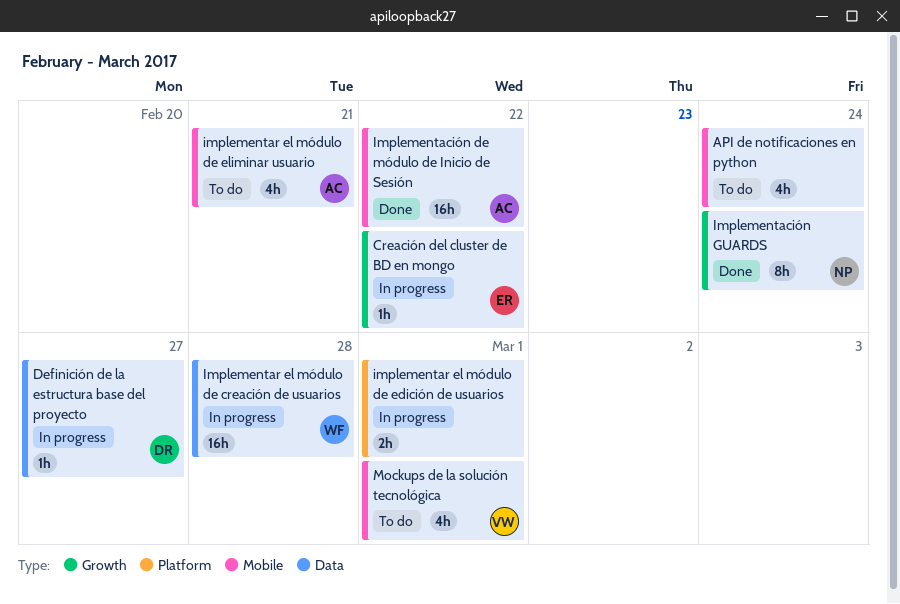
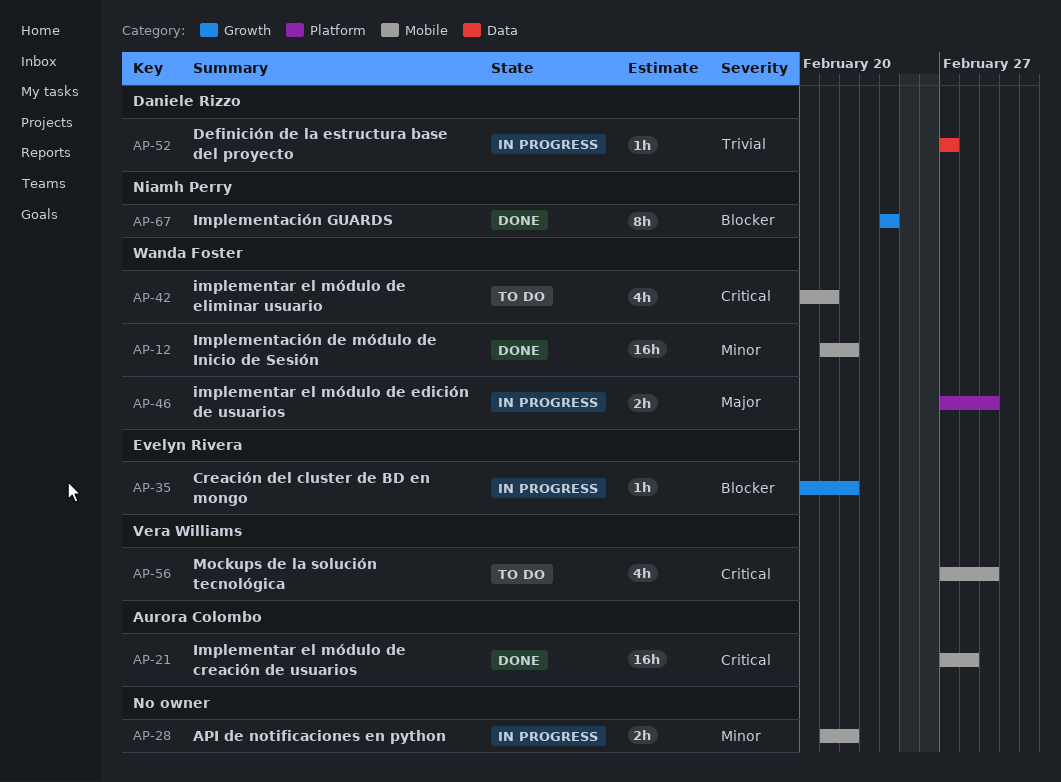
API de notificaciones en python, status: To do -> In progress
API de notificaciones en python, estimate: 4h -> 2h
API de notificaciones en python, due: Feb 24 -> Feb 22
Implementación de módulo de Inicio de Sesión, owner: Aurora Colombo -> Wanda Foster
Implementar el módulo de creación de usuarios, status: In progress -> Done
Implementar el módulo de creación de usuarios, owner: Wanda Foster -> Aurora Colombo
Implementar el módulo de creación de usuarios, label: Data -> Mobile
implementar el módulo de edición de usuarios, owner: none -> Wanda Foster
implementar el módulo de eliminar usuario, owner: Aurora Colombo -> Wanda Foster

